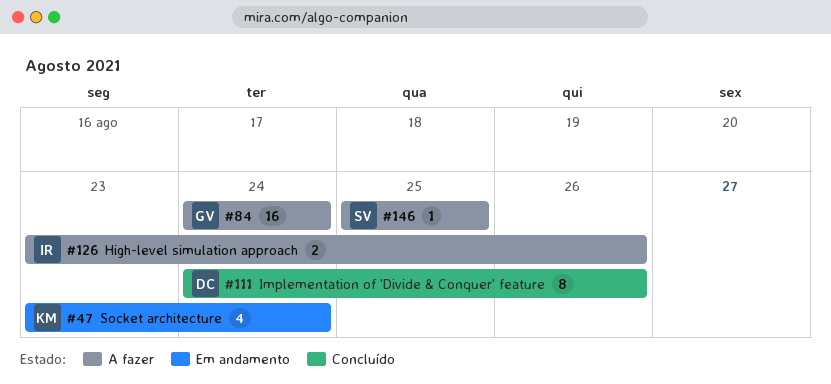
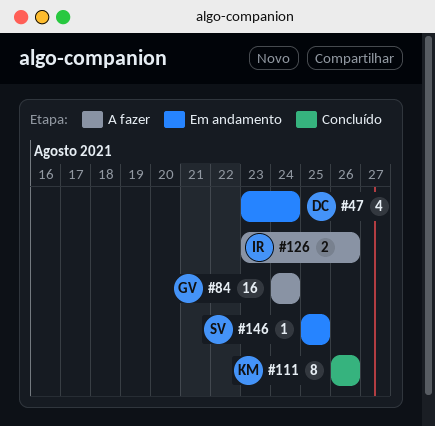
#47, owner: KM -> DC
#111, owner: DC -> KM
#111, start: Aug 24 -> Aug 26
#146, status: A fazer -> Em andamento

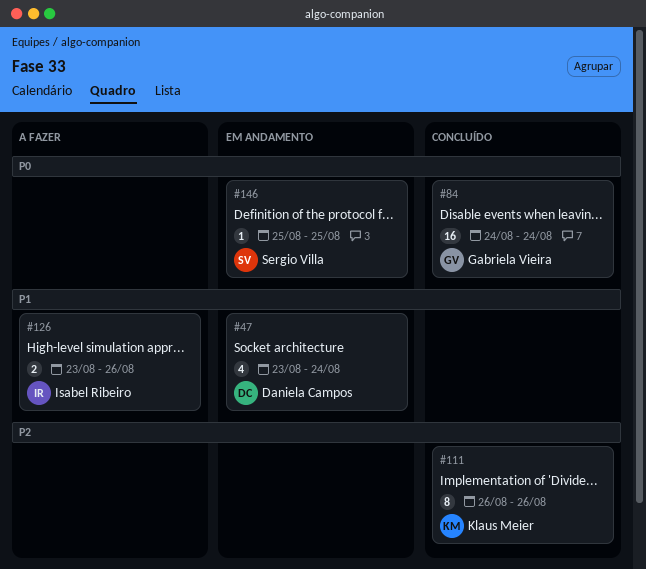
#84, status: A fazer -> Concluído

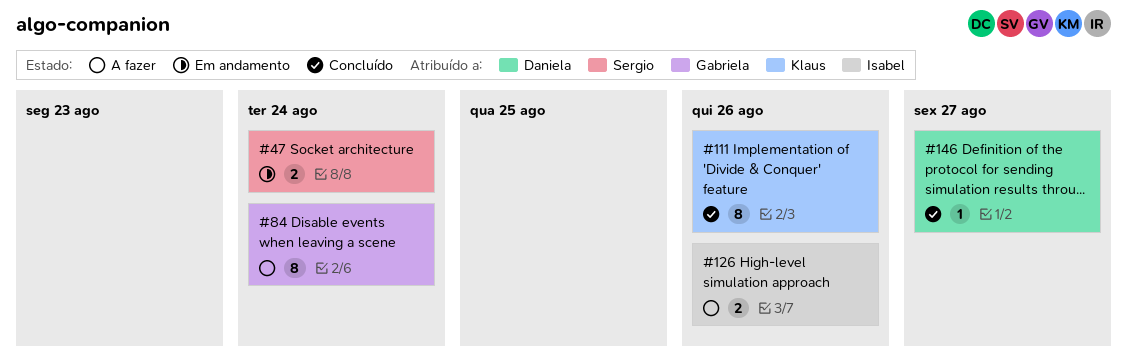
#47, owner: Daniela Campos -> Sergio Villa
#47, estimate: 4 -> 2
#84, status: Concluído -> A fazer
#84, estimate: 16 -> 8
#146, status: Em andamento -> Concluído
#146, owner: Sergio Villa -> Daniela Campos
#146, due: Aug 25 -> Aug 27

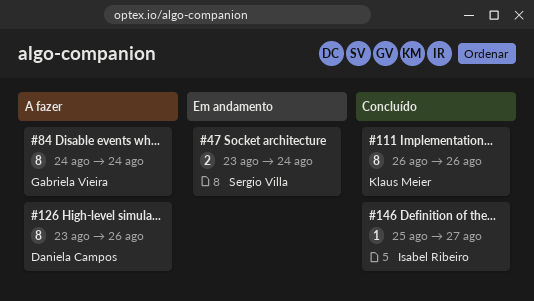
#126, owner: Isabel Ribeiro -> Daniela Campos
#126, estimate: 2 -> 8
#146, owner: Daniela Campos -> Isabel Ribeiro

